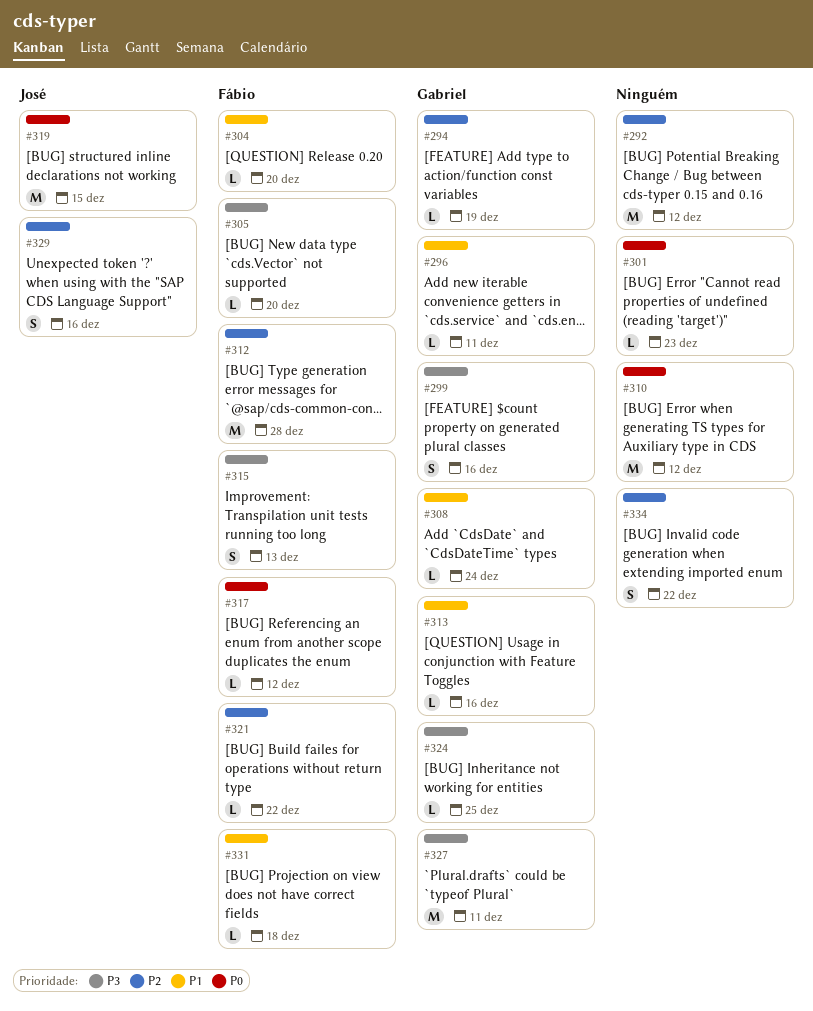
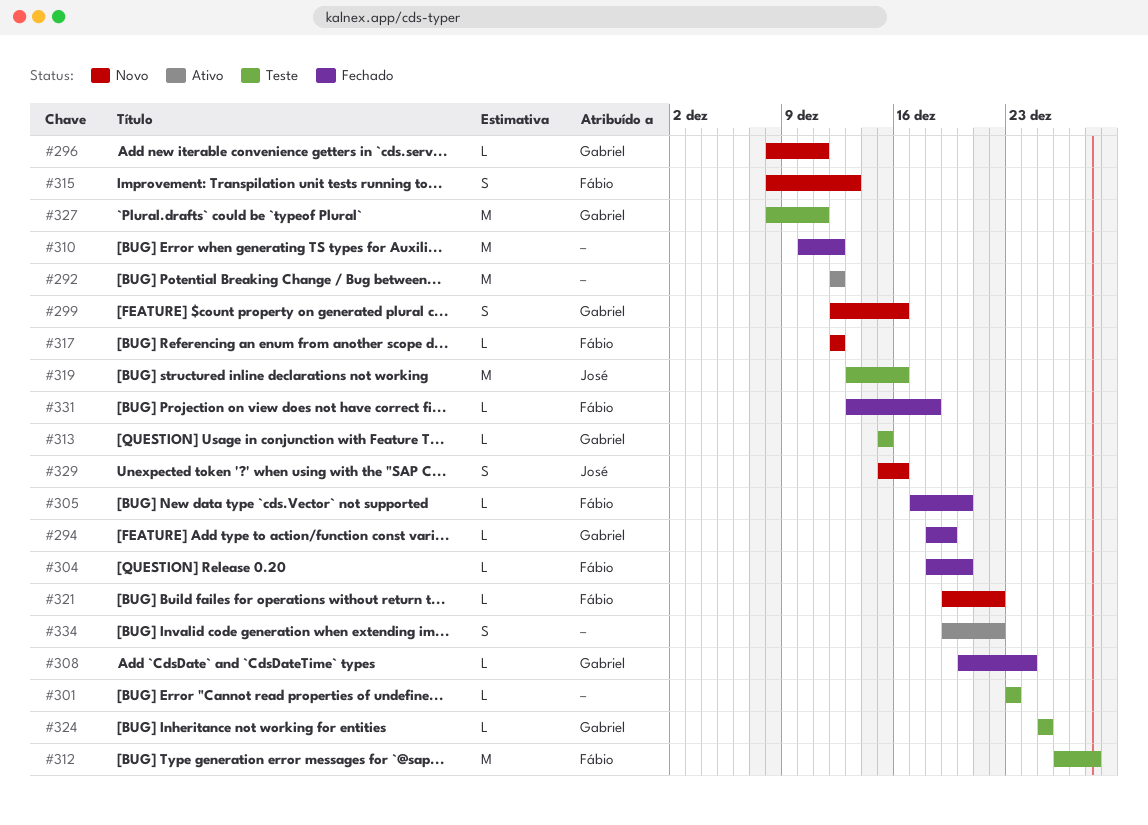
#313, due: Dec 16 -> Dec 15
#319, due: Dec 15 -> Dec 16

